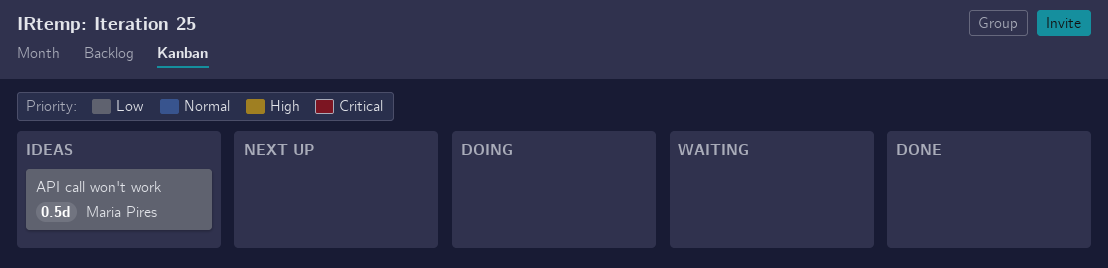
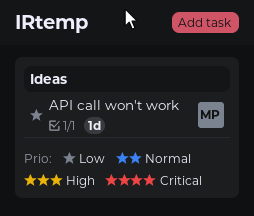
API call won't work, estimate: 0.5d -> 1d

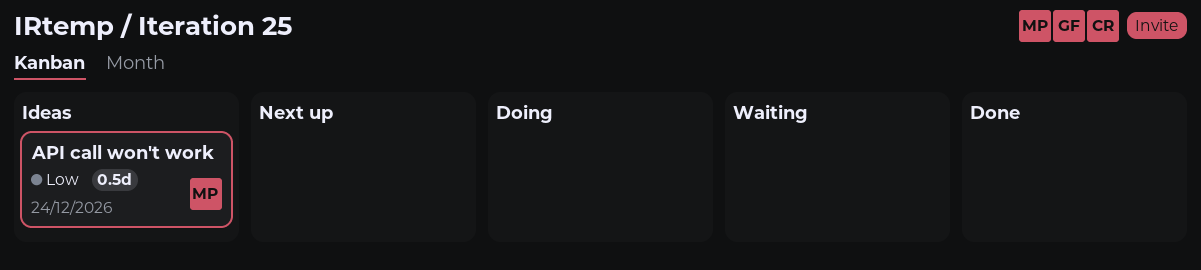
API call won't work, estimate: 1d -> 0.5d

